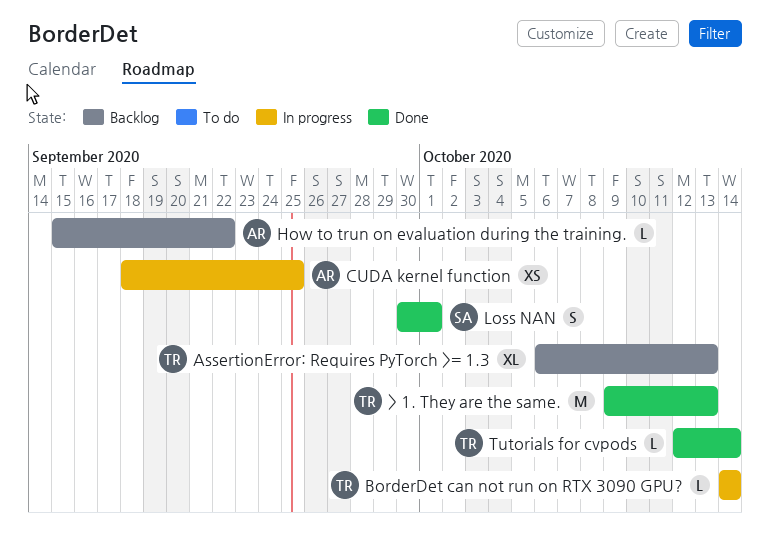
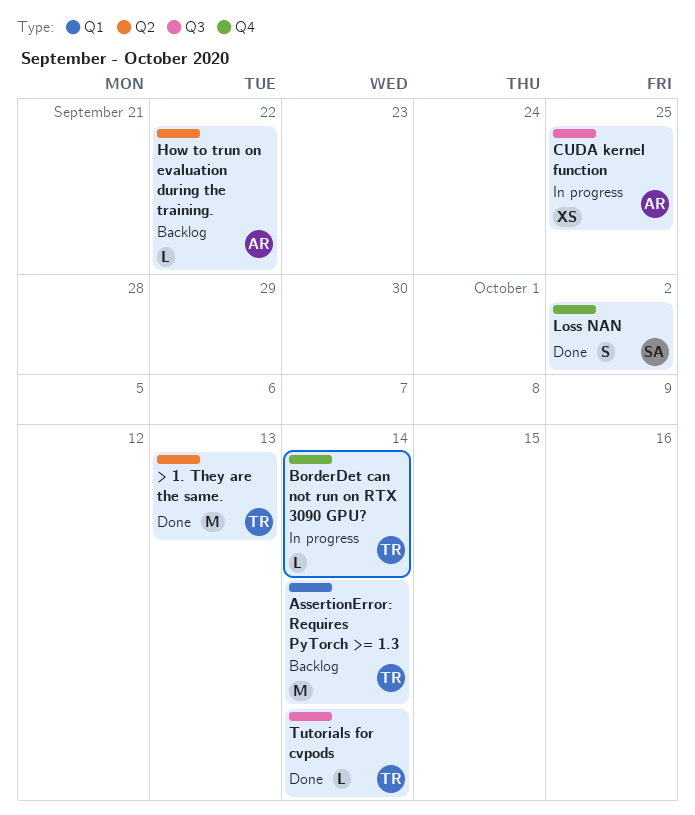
AssertionError: Requires PyTorch >= 1.3, estimate: XL -> M
AssertionError: Requires PyTorch >= 1.3, due: Oct 13 -> Oct 14
Loss NAN, due: Oct 1 -> Oct 2

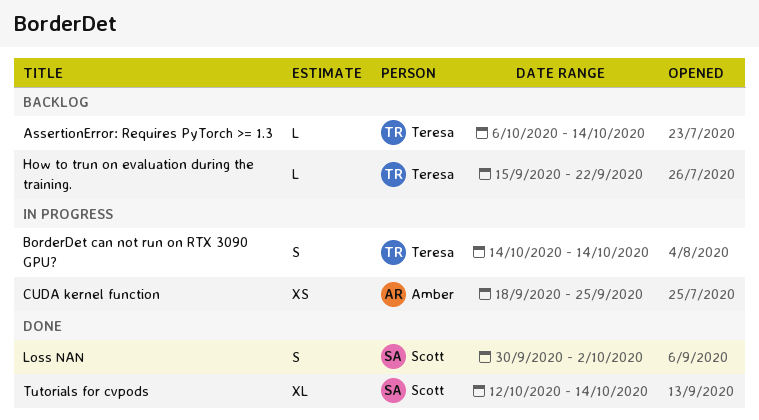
> 1. They are the same.: present -> none
AssertionError: Requires PyTorch >= 1.3, estimate: M -> L
BorderDet can not run on RTX 3090 GPU?, estimate: L -> S
How to trun on evaluation during the training., owner: Amber -> Teresa
Tutorials for cvpods, owner: Teresa -> Scott
Tutorials for cvpods, estimate: L -> XL

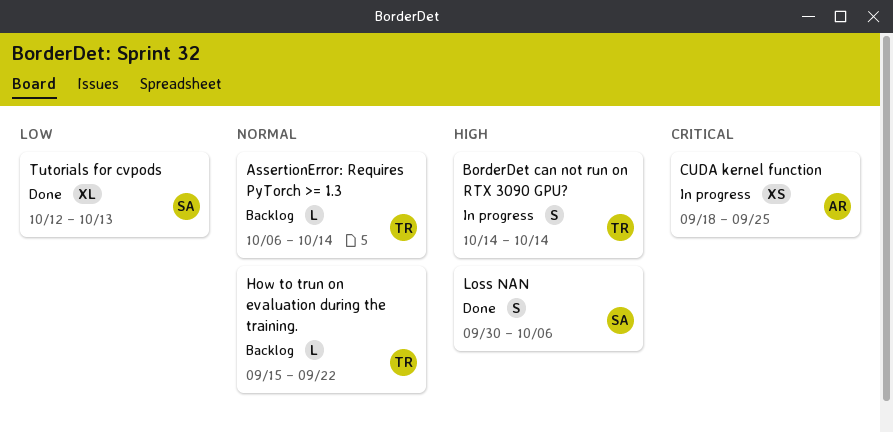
Loss NAN, due: Oct 2 -> Oct 6
Tutorials for cvpods, due: Oct 14 -> Oct 13

